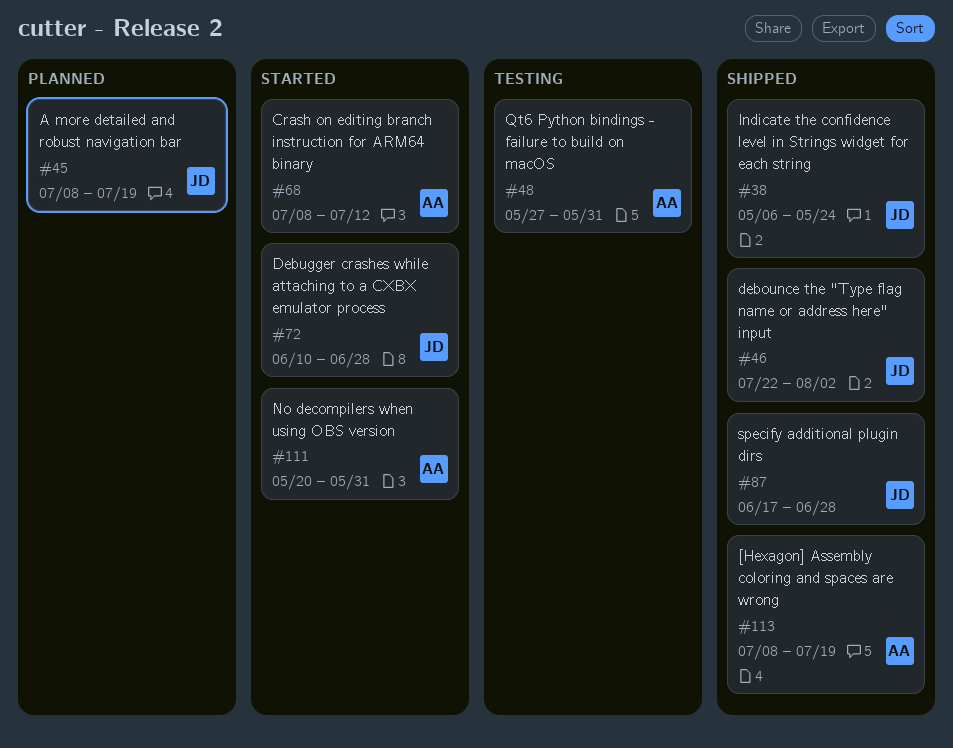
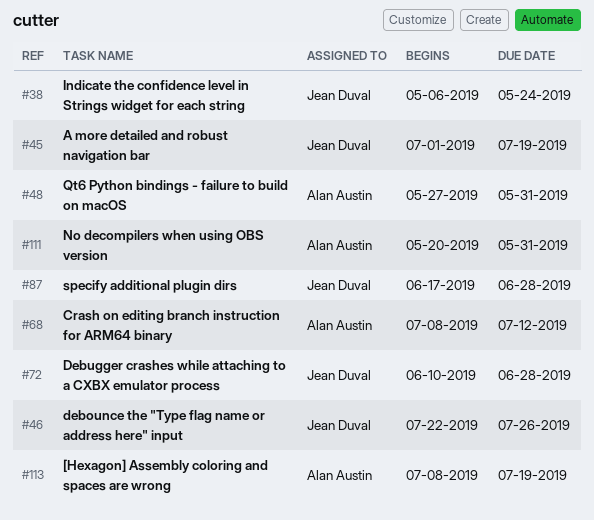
#45, start: Jul 8 -> Jul 1
#46, due: Aug 2 -> Jul 26

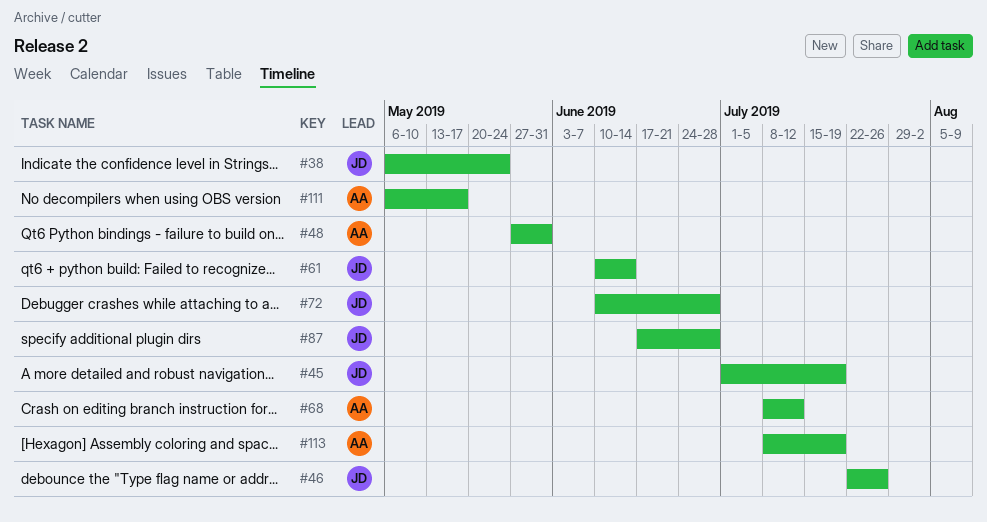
#61: none -> present
#111, start: May 20 -> May 6
#111, due: May 31 -> May 17

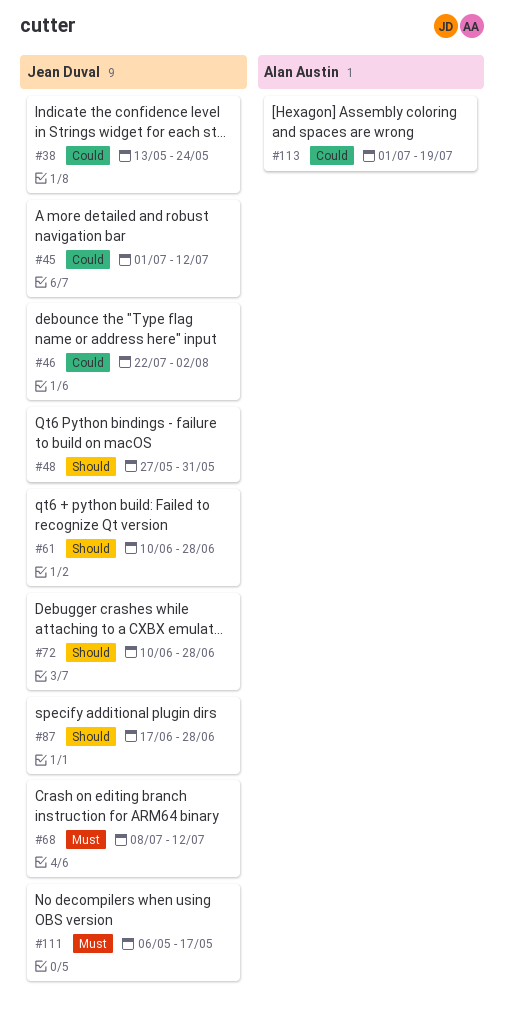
#38, start: May 6 -> May 13
#45, due: Jul 19 -> Jul 12
#46, due: Jul 26 -> Aug 2
#48, owner: Alan Austin -> Jean Duval
#61, due: Jun 14 -> Jun 28
#68, owner: Alan Austin -> Jean Duval
#111, owner: Alan Austin -> Jean Duval
#113, start: Jul 8 -> Jul 1

